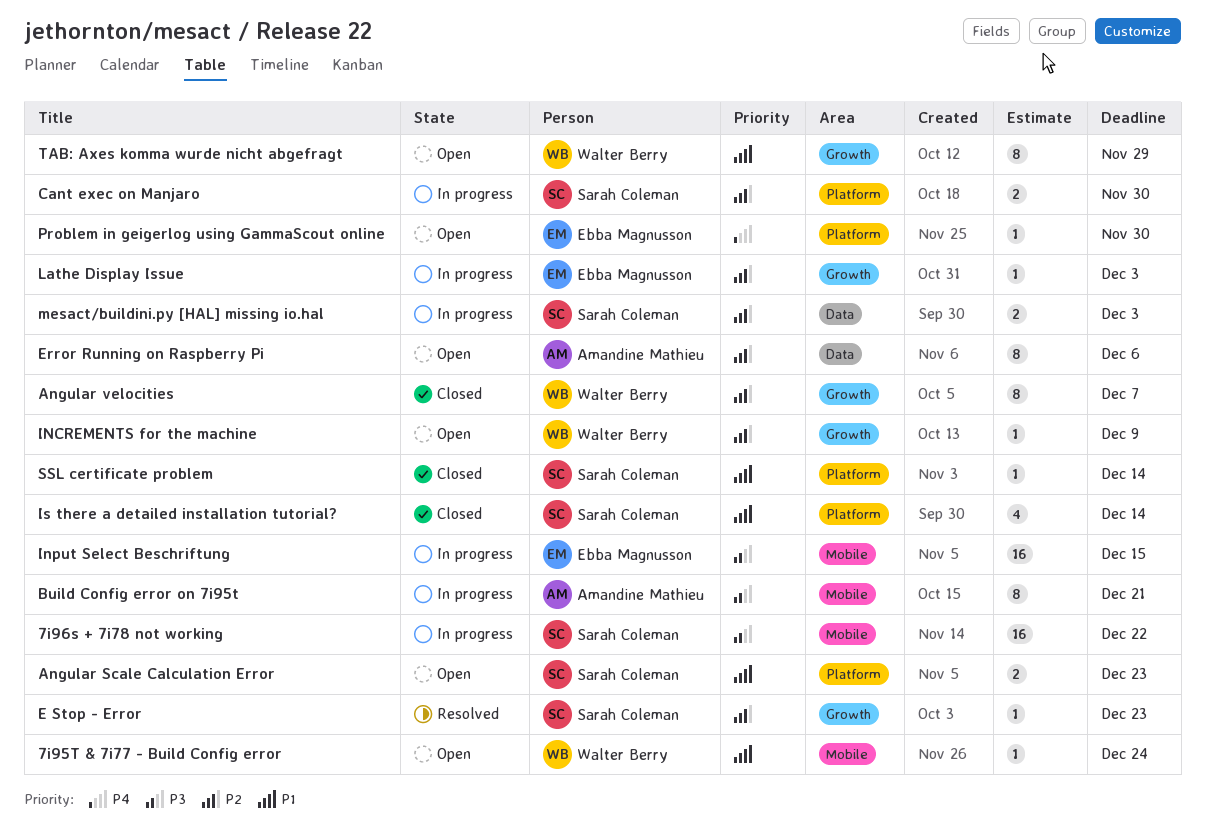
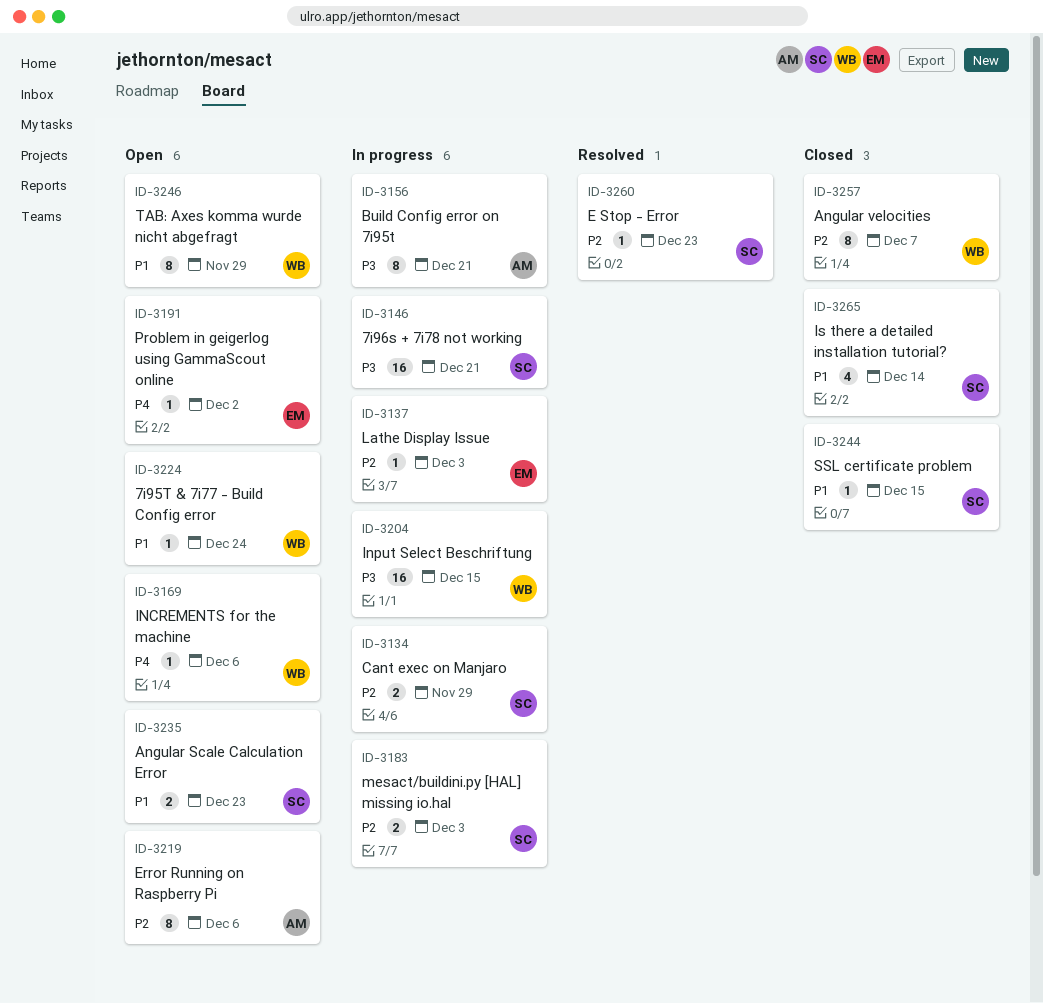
7i96s + 7i78 not working, due: Dec 22 -> Dec 21
Cant exec on Manjaro, due: Nov 30 -> Nov 29
INCREMENTS for the machine, priority: P2 -> P4
INCREMENTS for the machine, due: Dec 9 -> Dec 6
Input Select Beschriftung, owner: Ebba Magnusson -> Walter Berry
Problem in geigerlog using GammaScout online, due: Nov 30 -> Dec 2
SSL certificate problem, due: Dec 14 -> Dec 15

